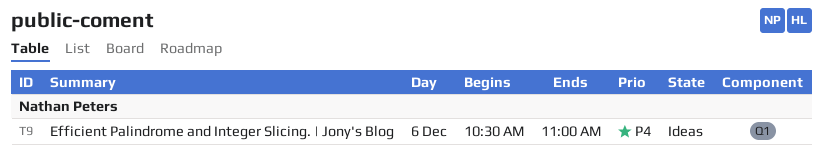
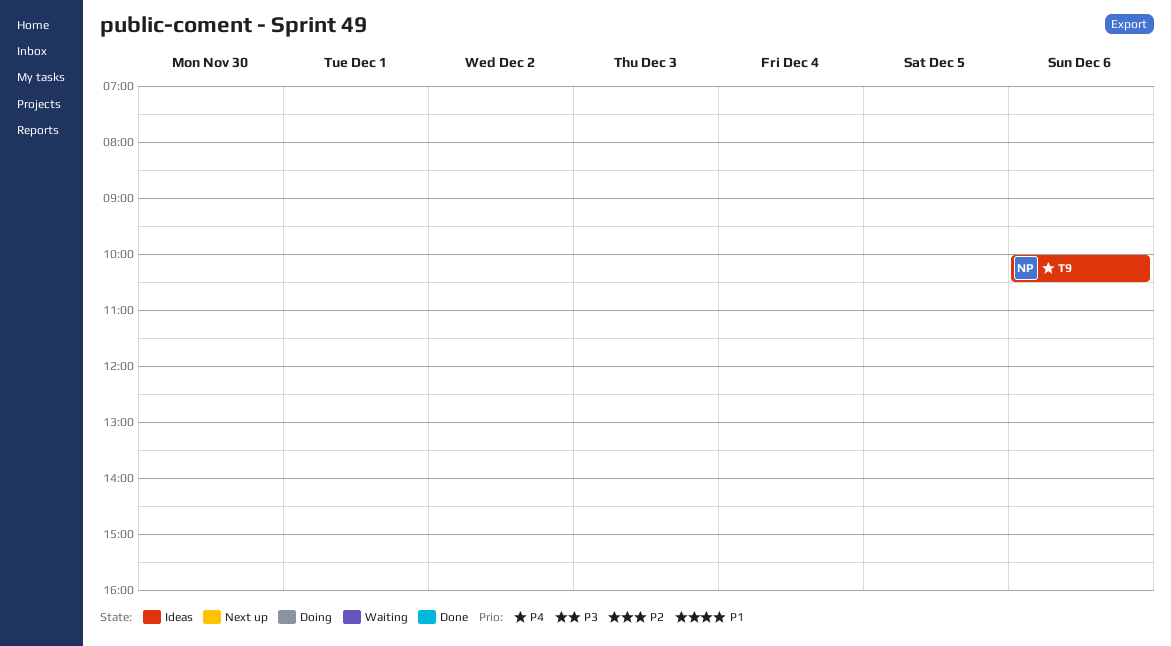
T9, begins: 10:30 -> 10:00
T9, ends: 11:00 -> 10:30

